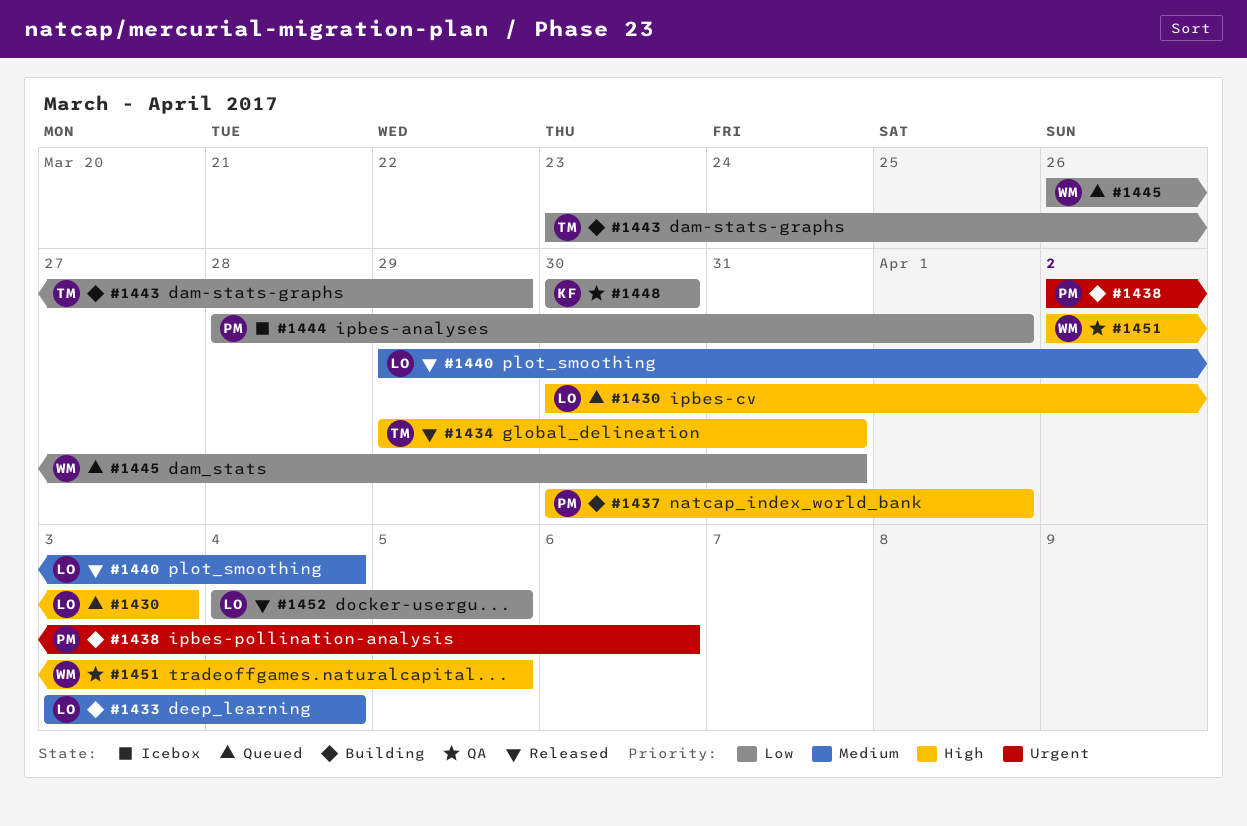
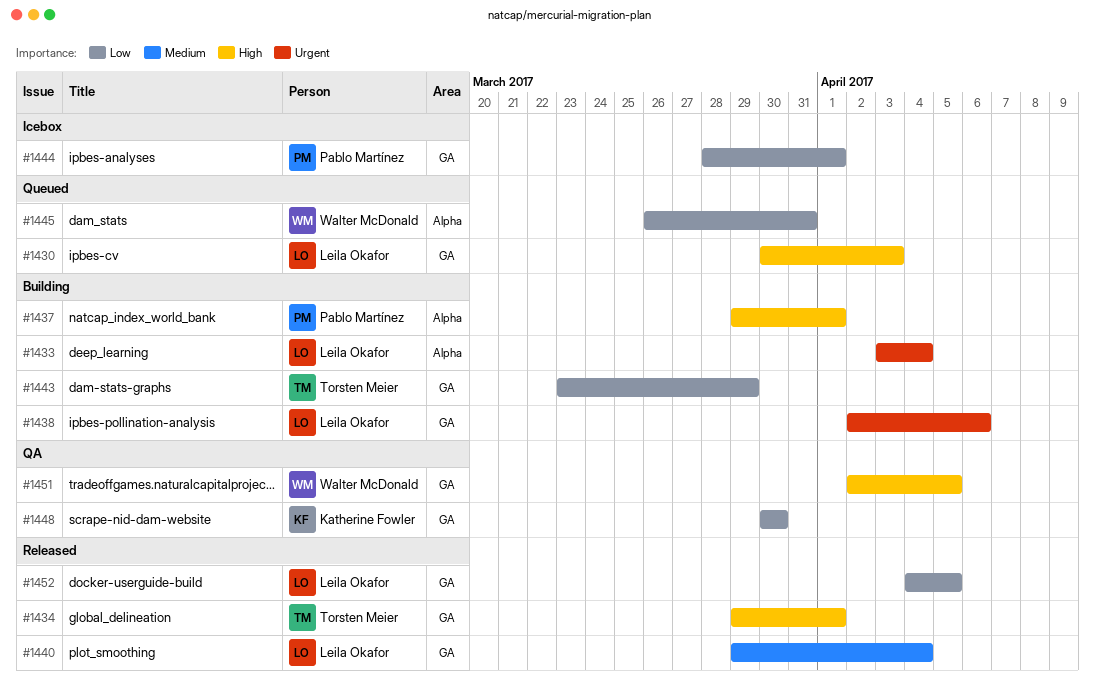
#1433, priority: Medium -> Urgent
#1434, due: Mar 31 -> Apr 1
#1437, start: Mar 30 -> Mar 29
#1438, owner: Pablo Martínez -> Leila Okafor

